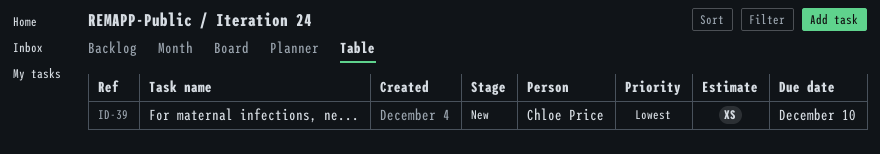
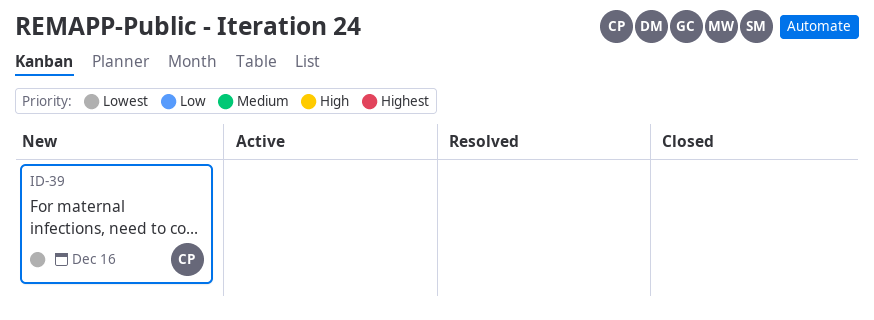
ID-39, due: Dec 10 -> Dec 16

